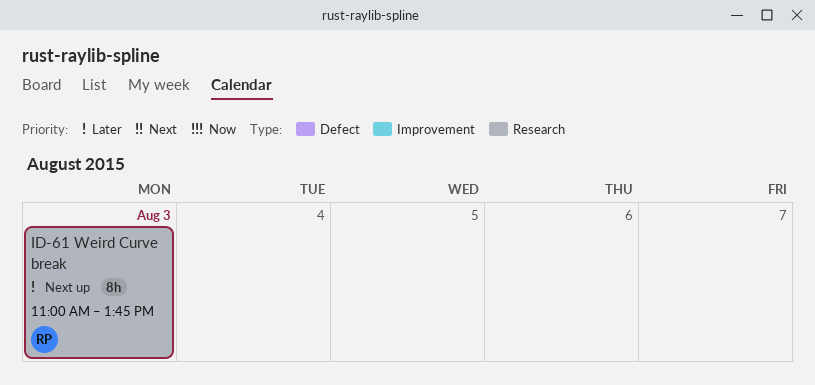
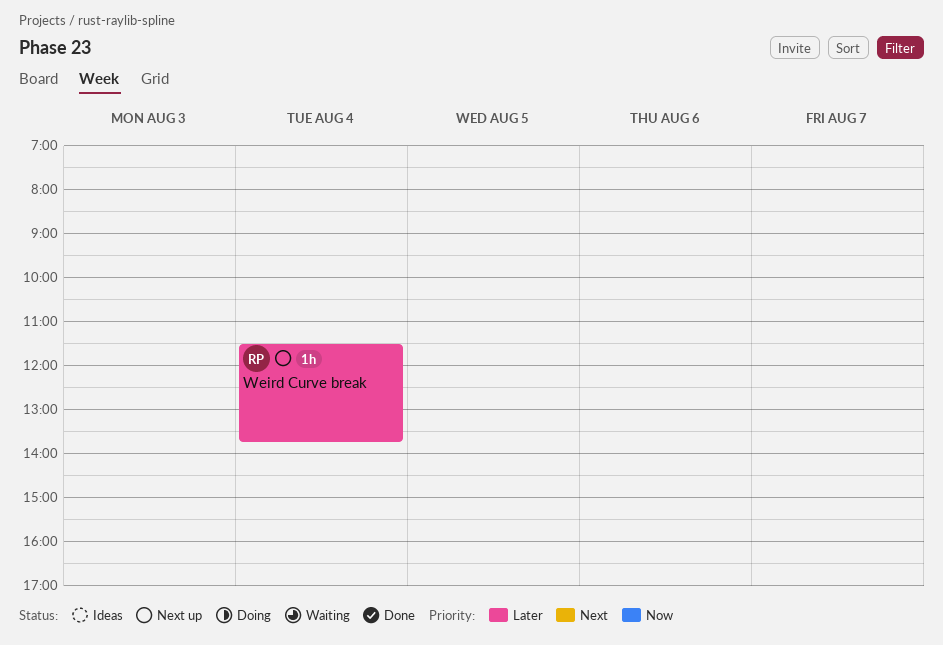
Weird Curve break, estimate: 8h -> 1h
Weird Curve break, day: Aug 3 -> Aug 4
Weird Curve break, begins: 11:00 -> 11:30

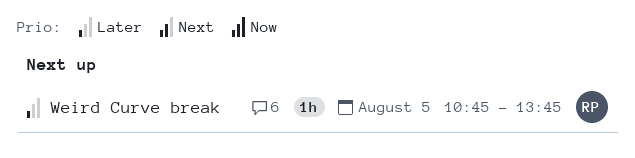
Weird Curve break, day: Aug 4 -> Aug 5
Weird Curve break, begins: 11:30 -> 10:45

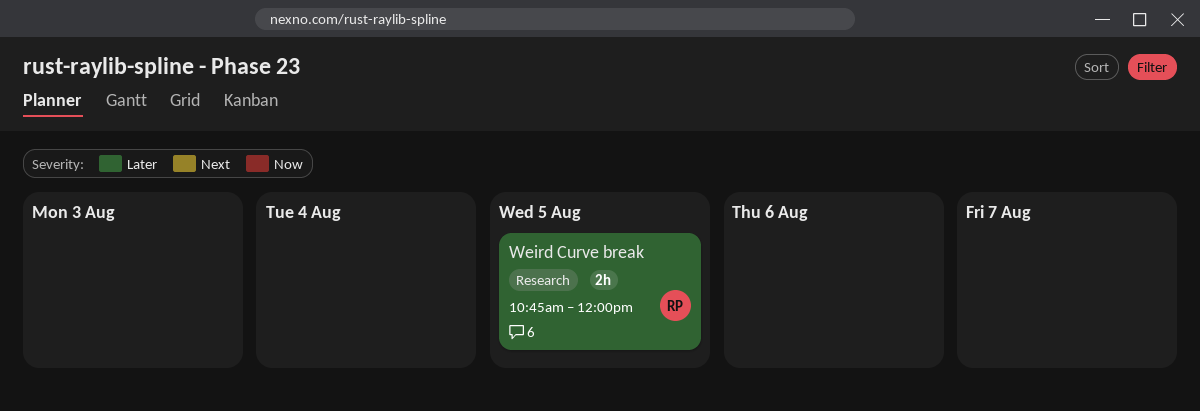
Weird Curve break, estimate: 1h -> 2h
Weird Curve break, ends: 13:45 -> 12:00

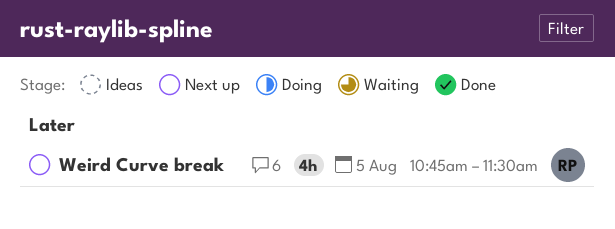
Weird Curve break, estimate: 2h -> 4h
Weird Curve break, ends: 12:00 -> 11:30

